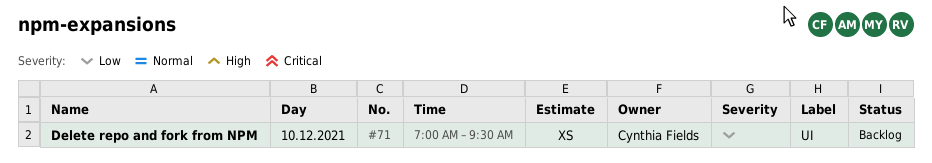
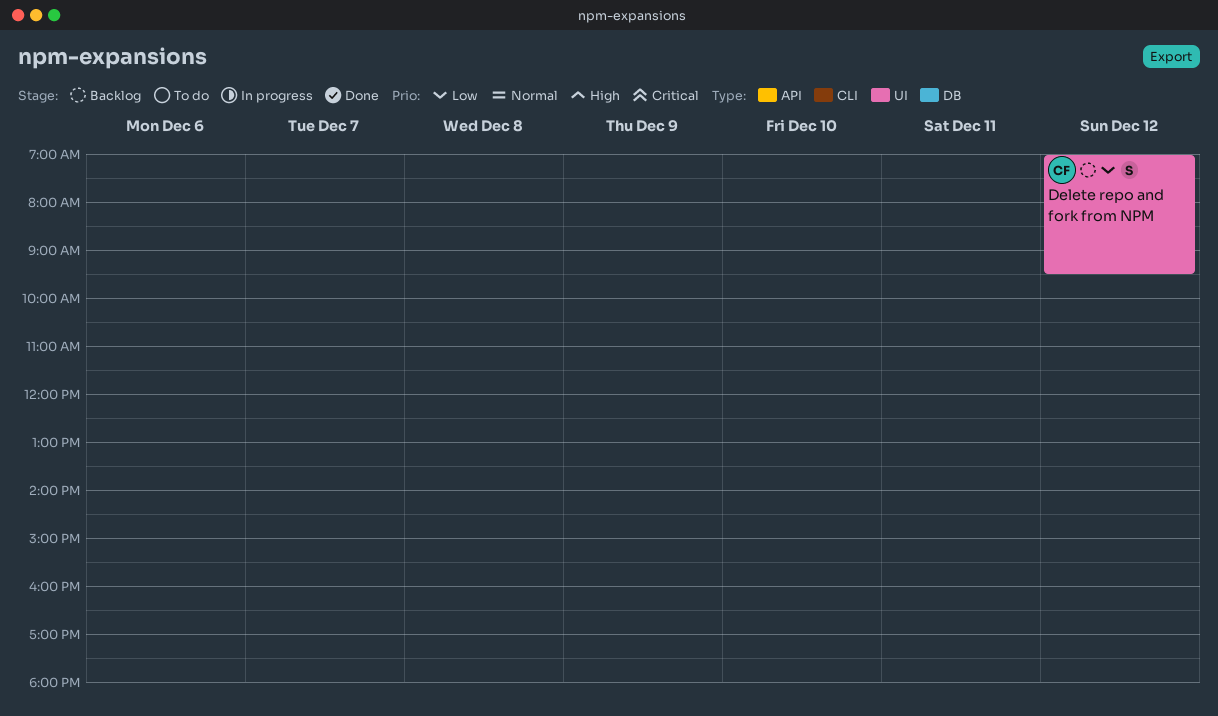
Delete repo and fork from NPM, estimate: XS -> S
Delete repo and fork from NPM, day: Dec 10 -> Dec 12

